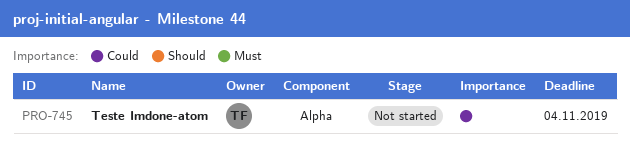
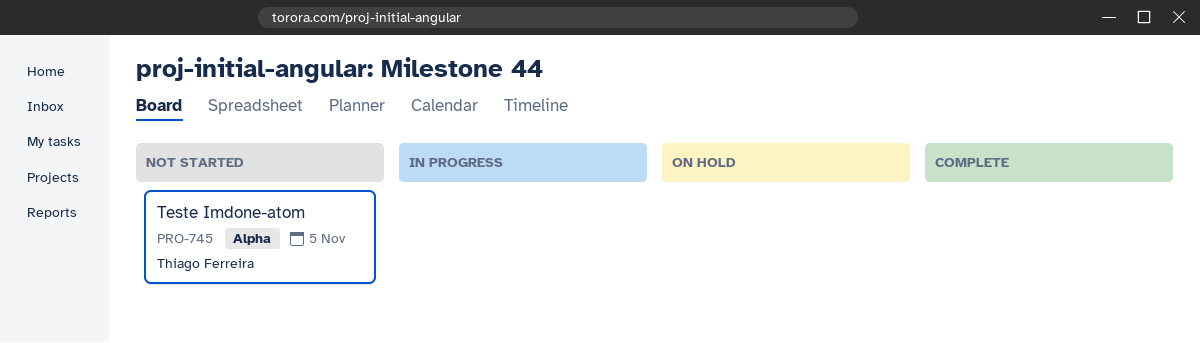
PRO-745, due: Nov 4 -> Nov 5

